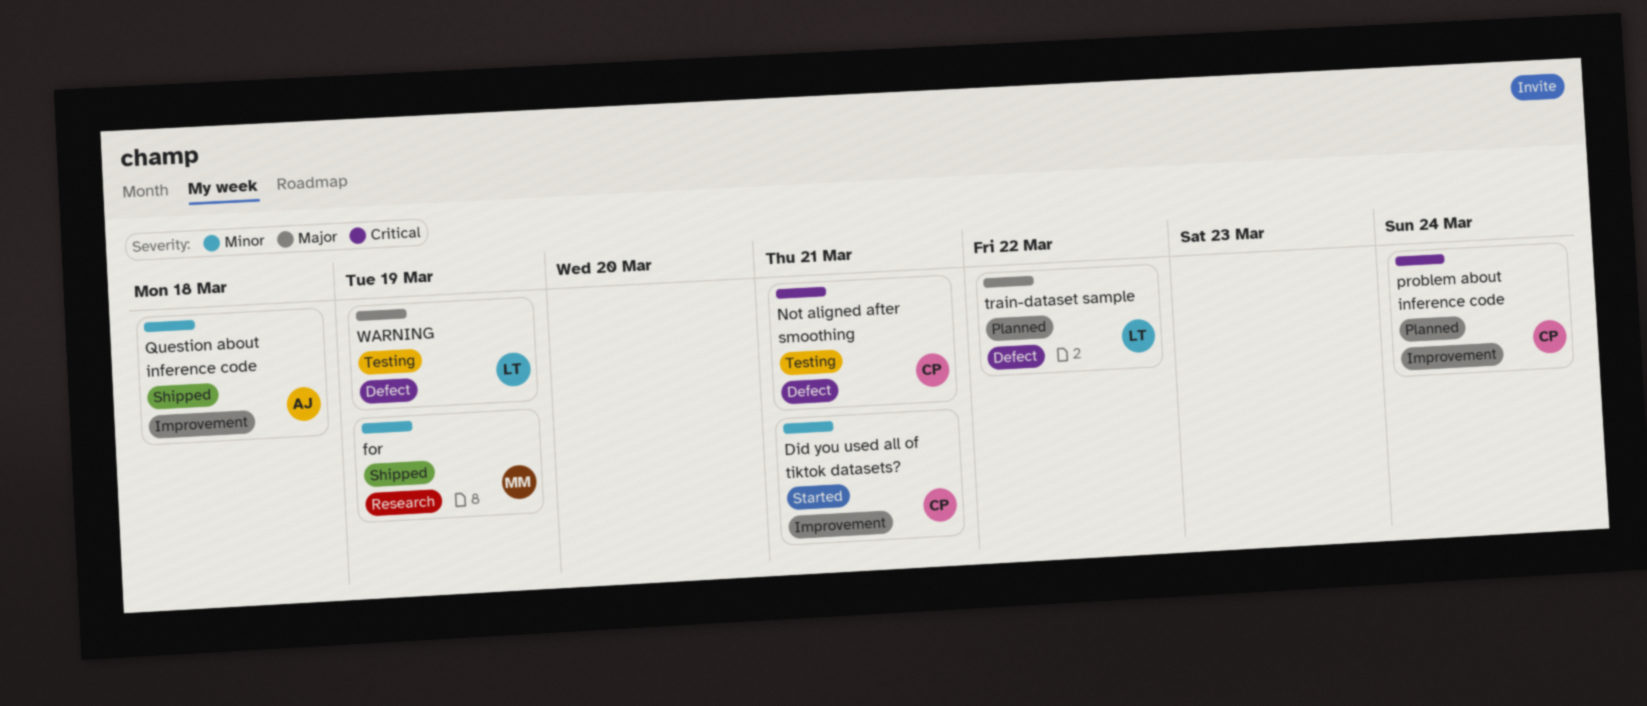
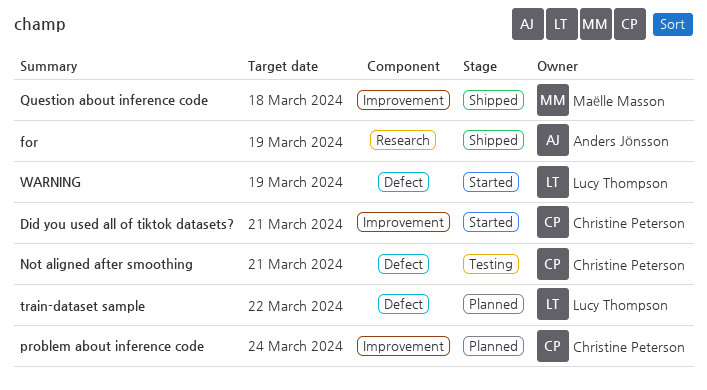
for, owner: Maëlle Masson -> Anders Jönsson
Question about inference code, owner: Anders Jönsson -> Maëlle Masson
WARNING, status: Testing -> Started

